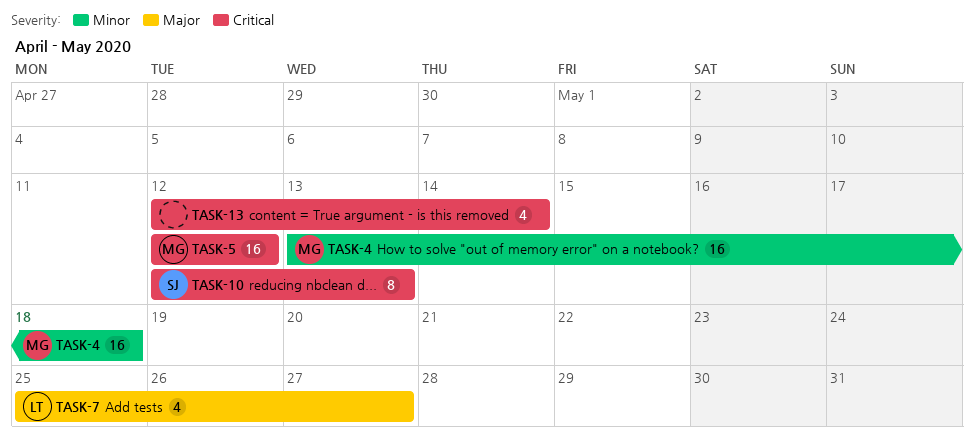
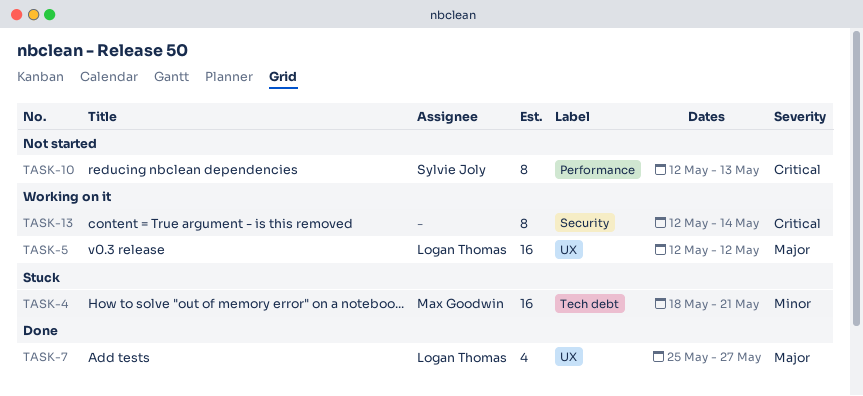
TASK-4, start: May 13 -> May 18
TASK-4, due: May 18 -> May 21
TASK-5, owner: Max Goodwin -> Logan Thomas
TASK-5, priority: Critical -> Major
TASK-13, estimate: 4 -> 8

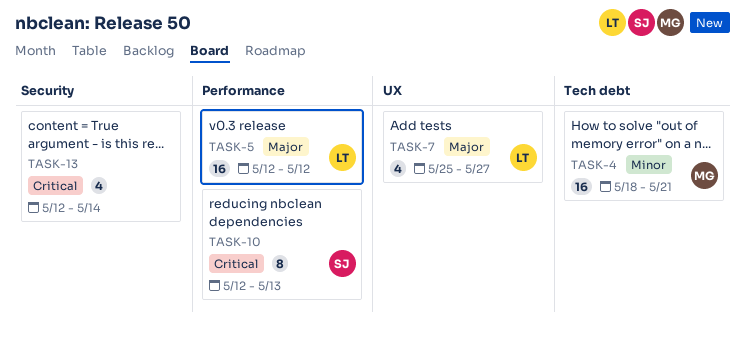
TASK-5, label: UX -> Performance
TASK-13, estimate: 8 -> 4

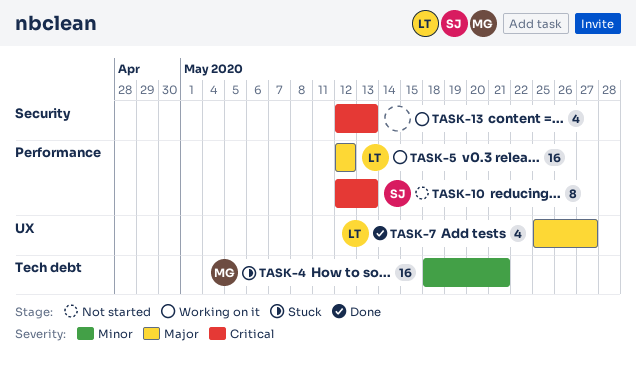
TASK-13, due: May 14 -> May 13

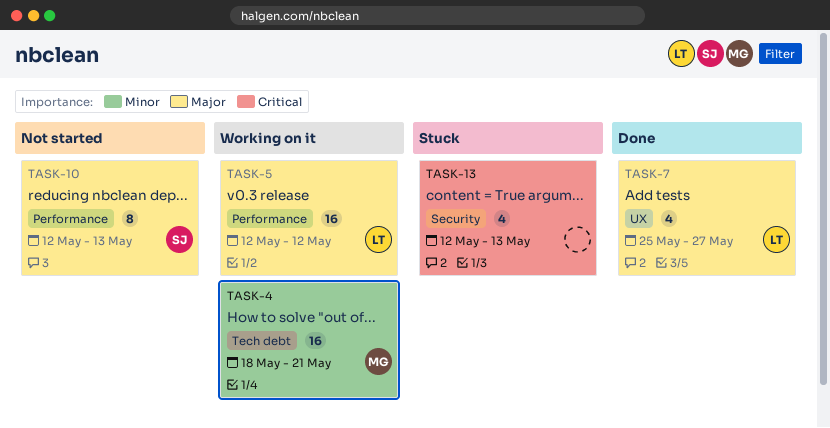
TASK-4, status: Stuck -> Working on it
TASK-10, priority: Critical -> Major
TASK-13, status: Working on it -> Stuck

